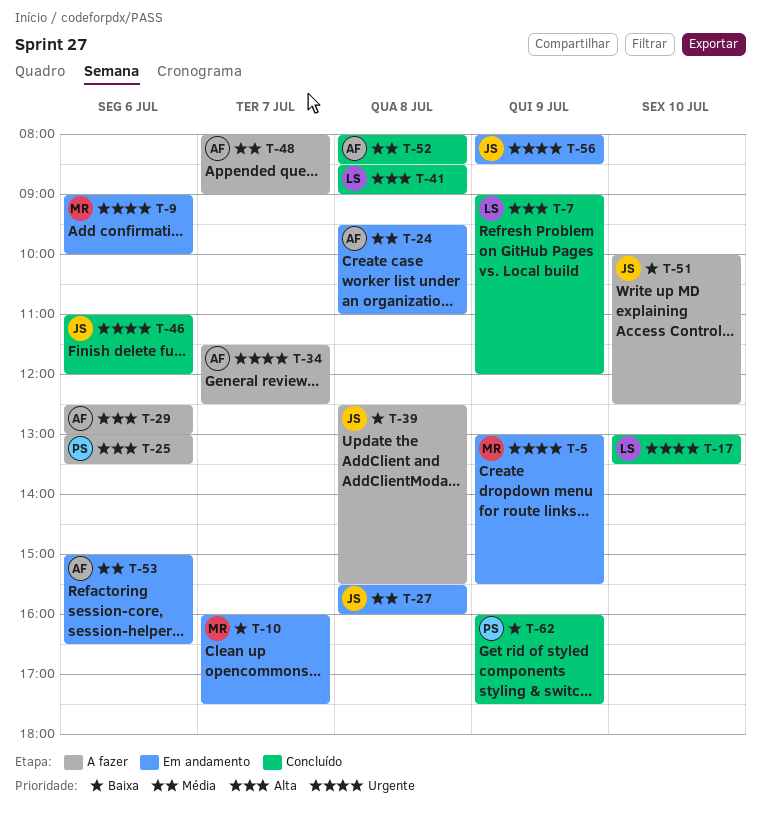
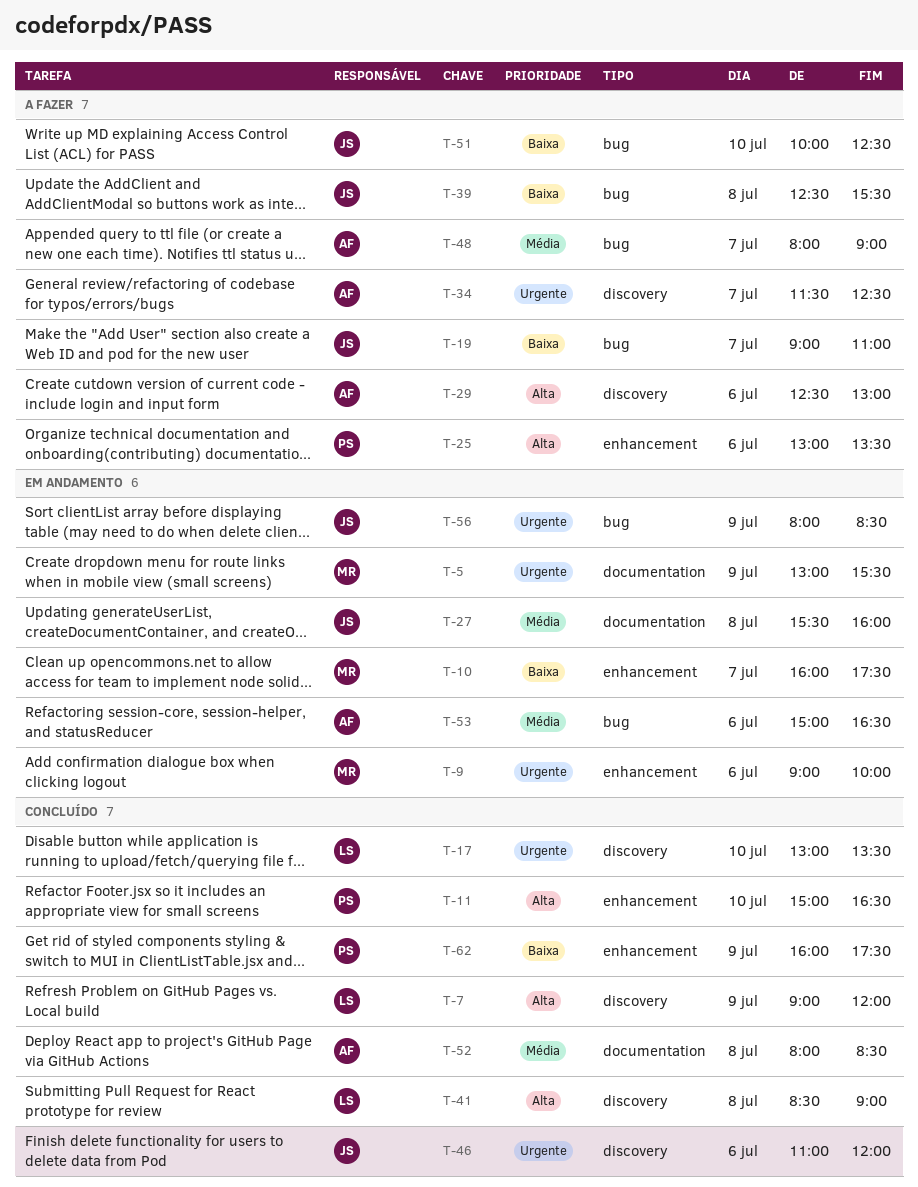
T-11: none -> present
T-19: none -> present
T-24: present -> none

